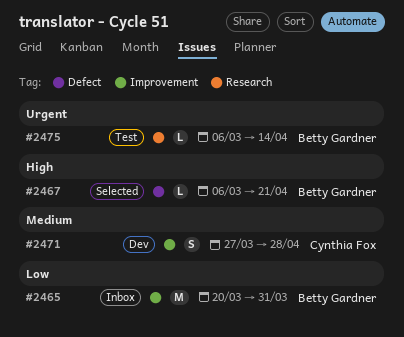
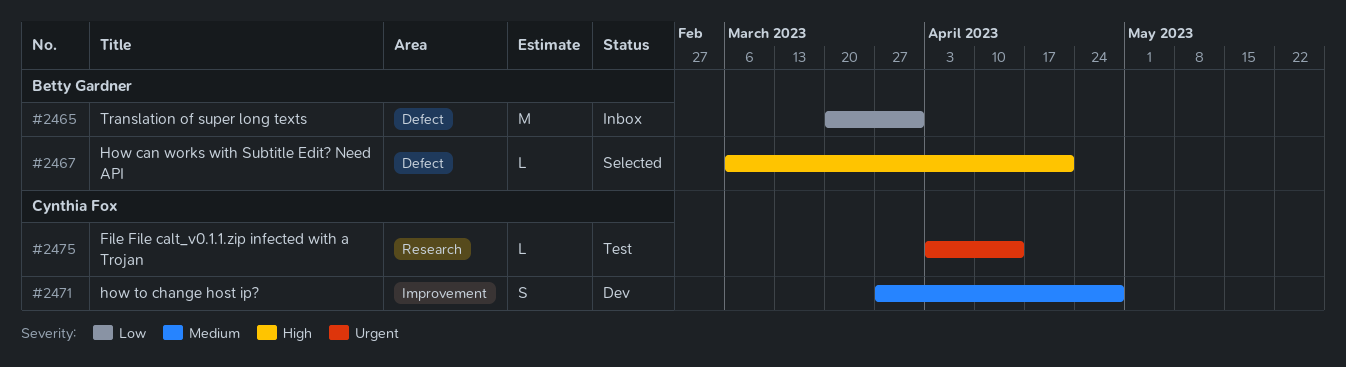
#2465, label: Improvement -> Defect
#2475, owner: Betty Gardner -> Cynthia Fox
#2475, start: Mar 6 -> Apr 3

